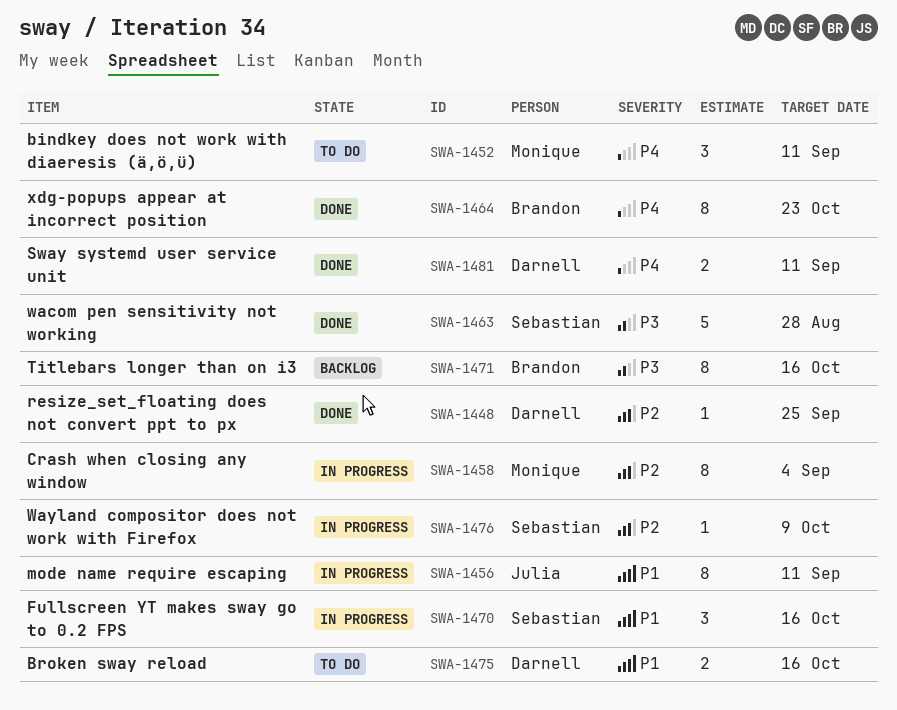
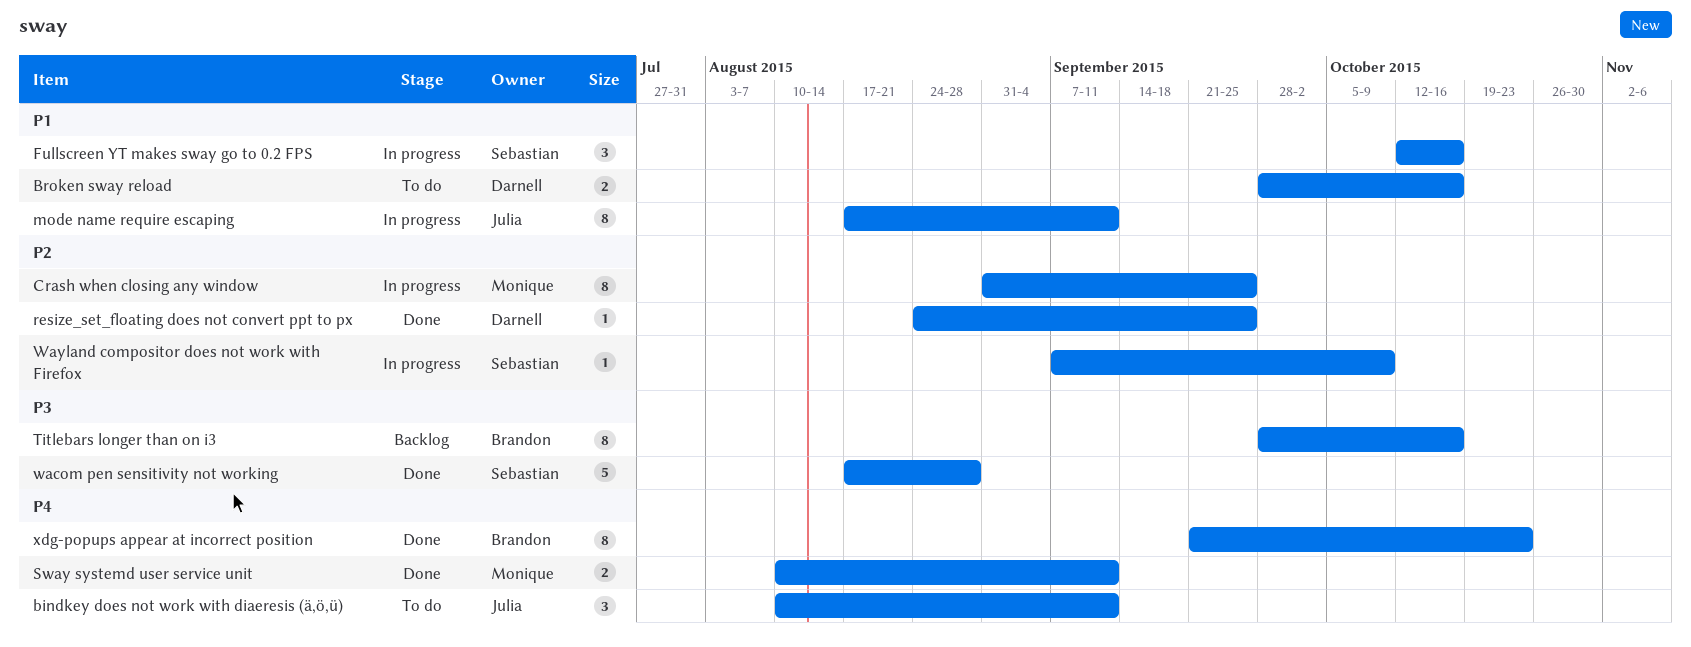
bindkey does not work with diaeresis (ä,ö,ü), owner: Monique -> Julia
Crash when closing any window, due: Sep 4 -> Sep 25
Sway systemd user service unit, owner: Darnell -> Monique

